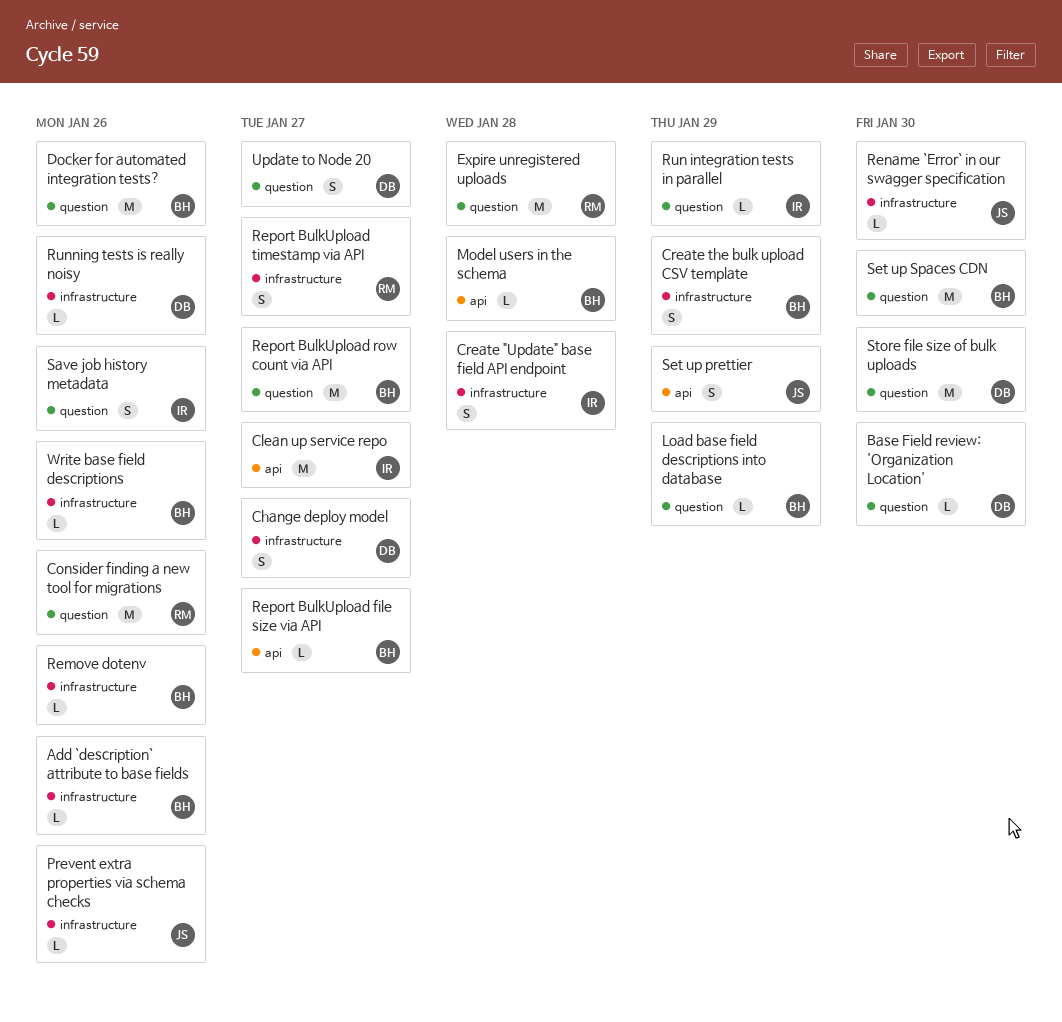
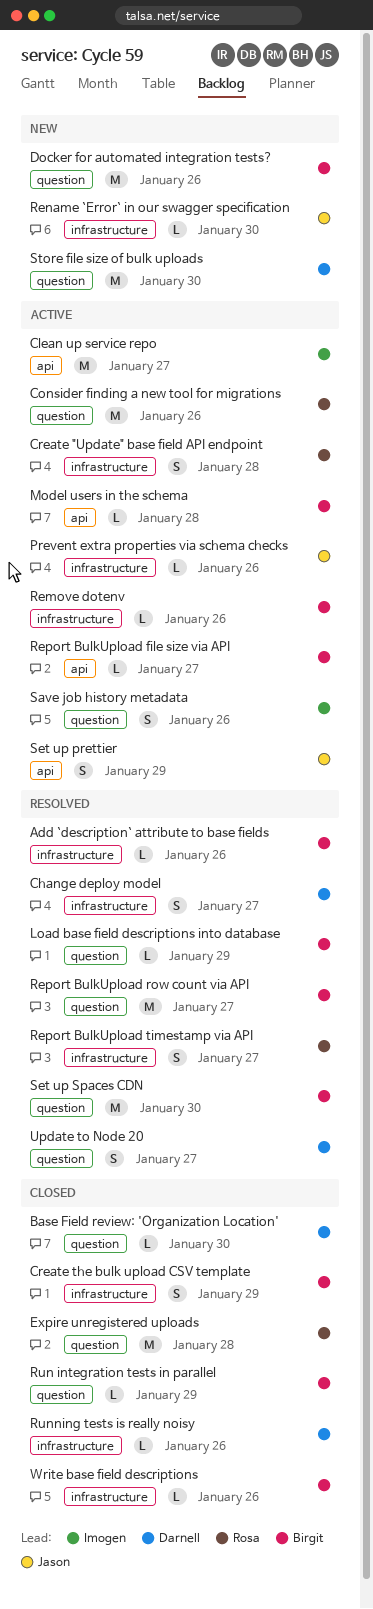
Create "Update" base field API endpoint, owner: Imogen -> Rosa
Run integration tests in parallel, owner: Imogen -> Birgit

